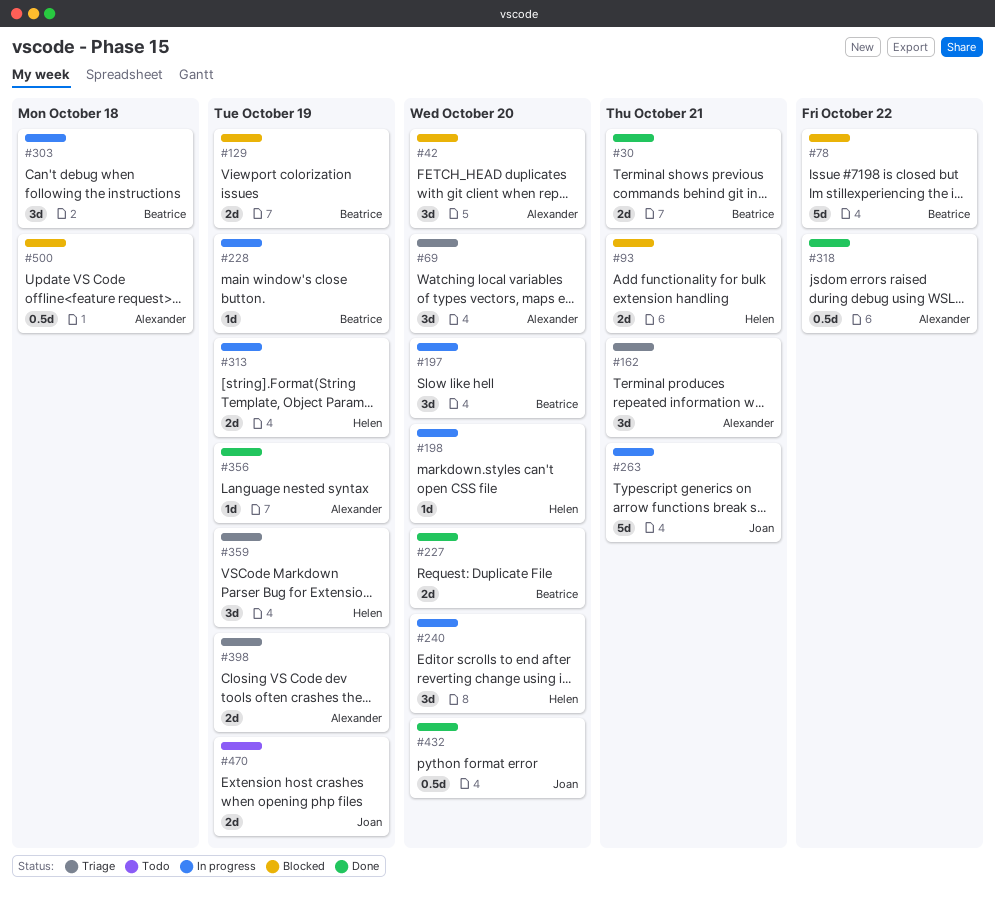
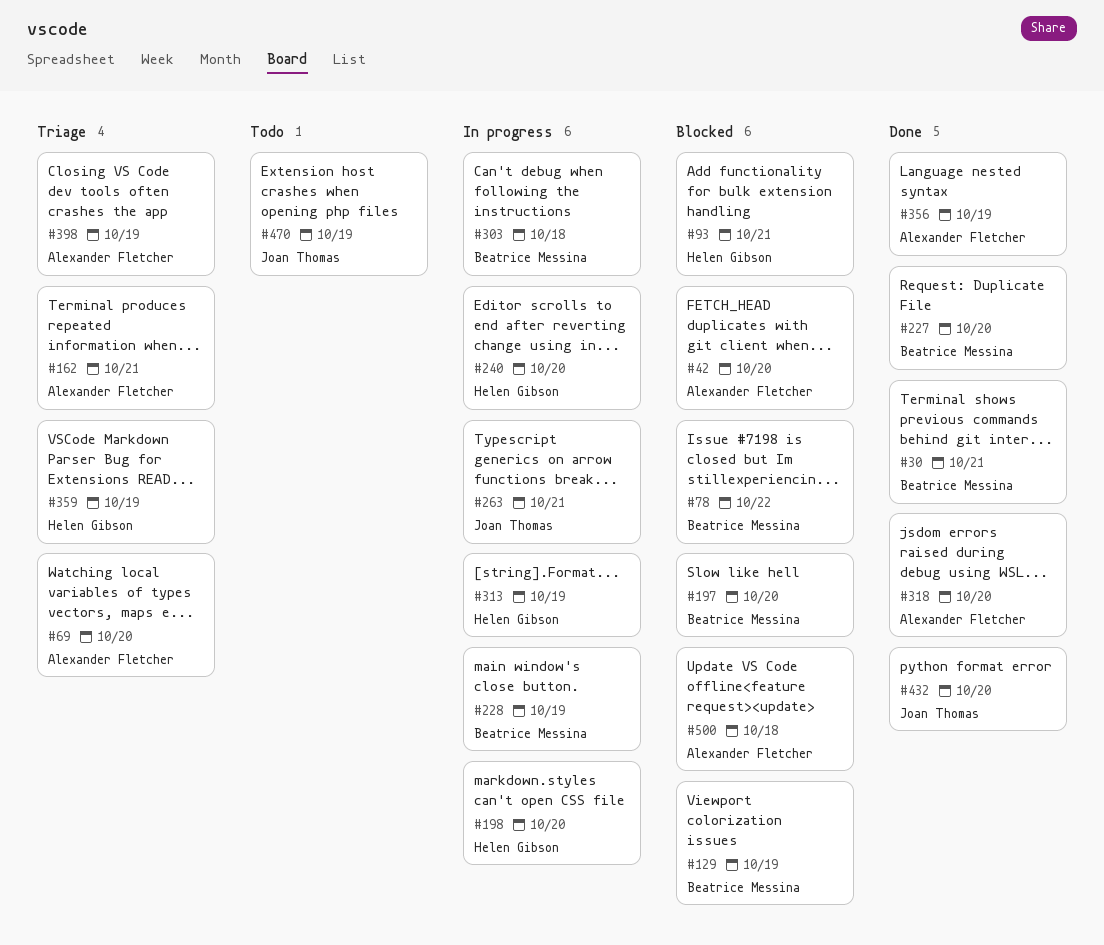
#197, status: In progress -> Blocked
#318, due: Oct 22 -> Oct 20

